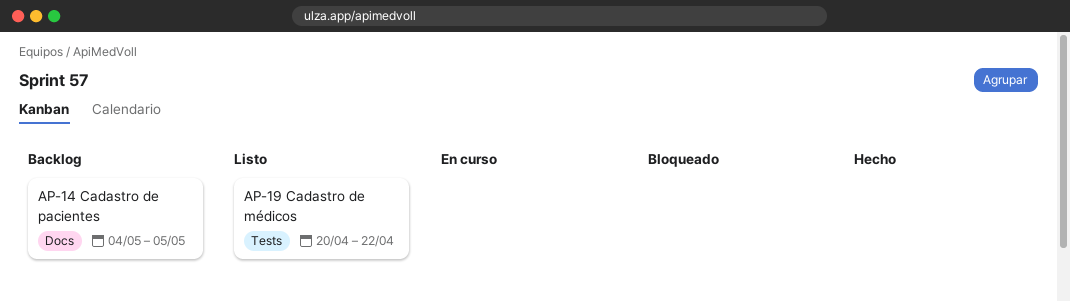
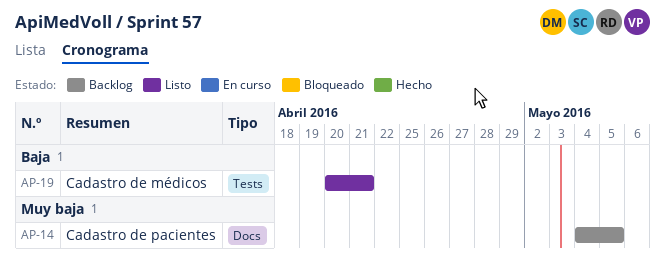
AP-19, due: Apr 22 -> Apr 21

